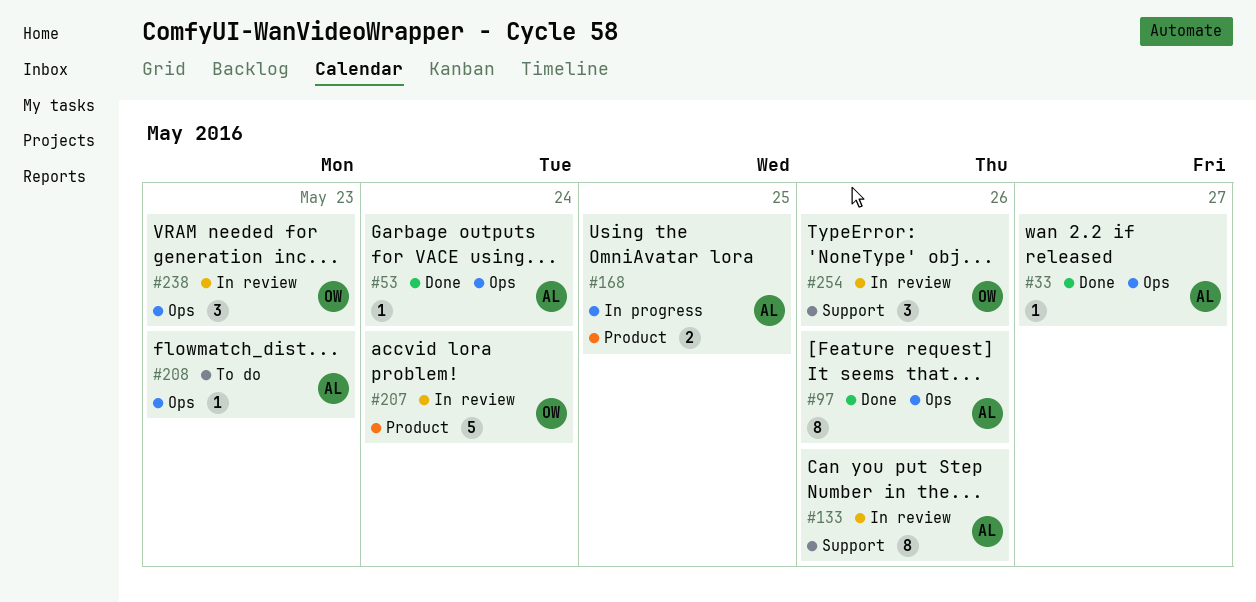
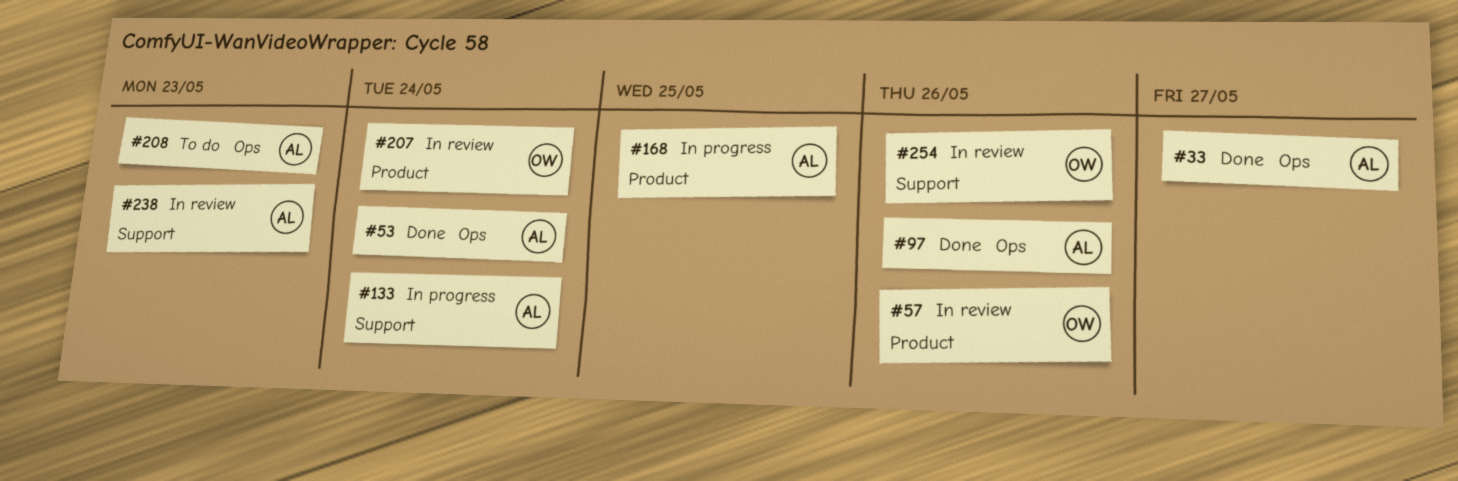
#57: none -> present
#133, status: In review -> In progress
#133, due: May 26 -> May 24
#238, owner: OW -> AL
#238, label: Ops -> Support

